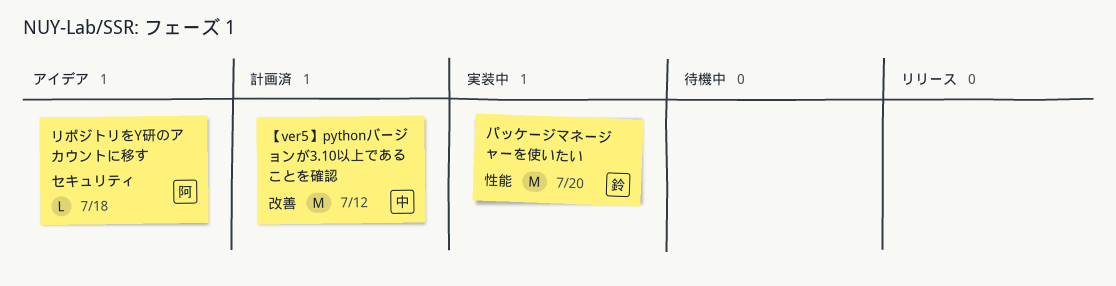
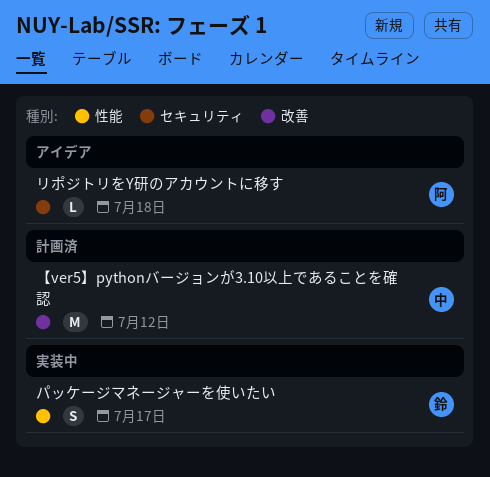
パッケージマネージャーを使いたい, estimate: M -> S
パッケージマネージャーを使いたい, due: Jul 20 -> Jul 17

